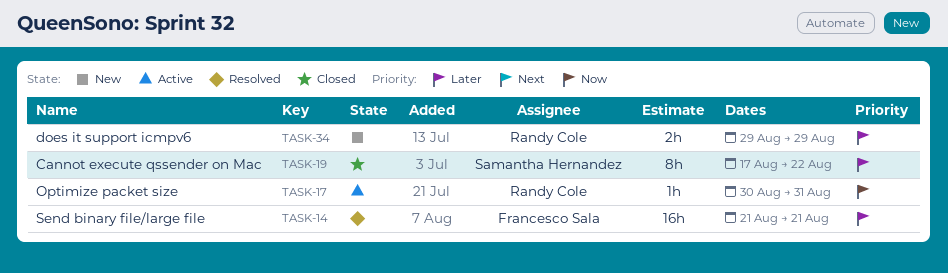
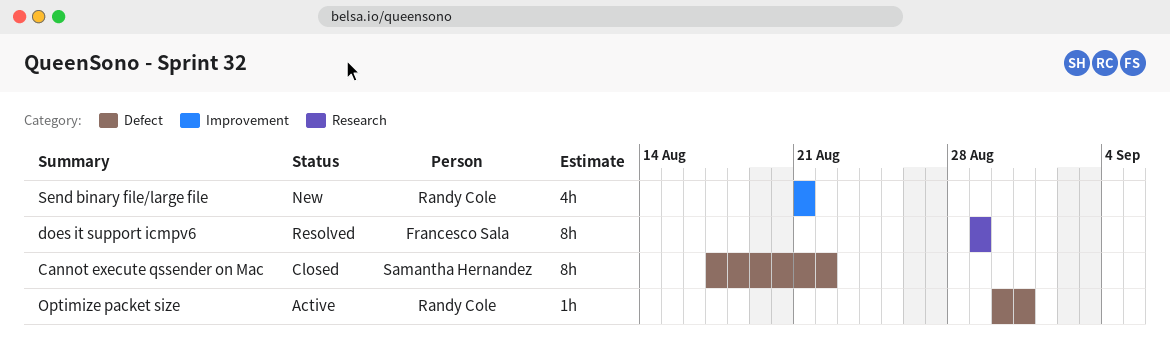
does it support icmpv6, status: New -> Resolved
does it support icmpv6, owner: Randy Cole -> Francesco Sala
does it support icmpv6, estimate: 2h -> 8h
Send binary file/large file, status: Resolved -> New
Send binary file/large file, owner: Francesco Sala -> Randy Cole
Send binary file/large file, estimate: 16h -> 4h

